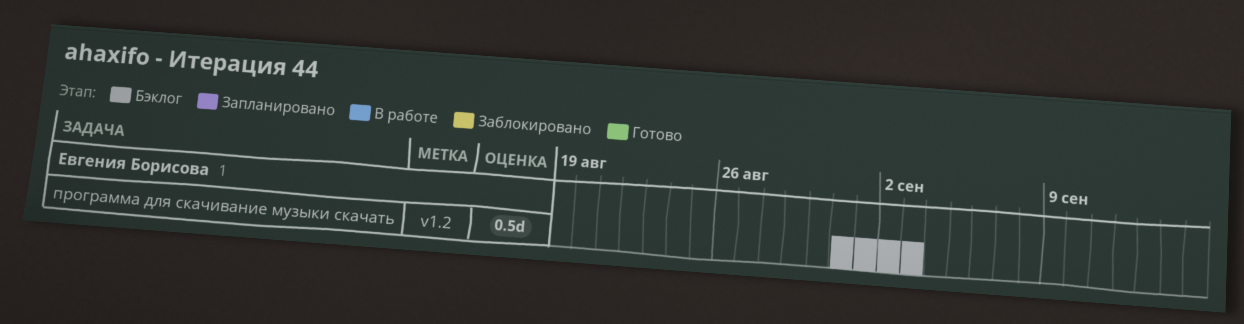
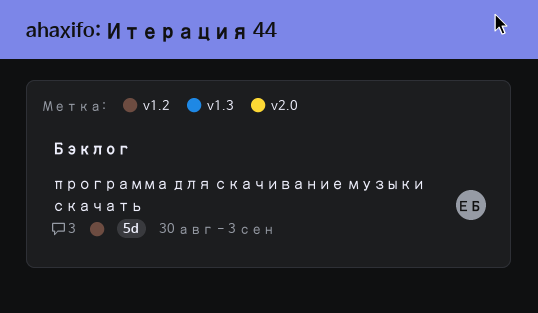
программа для скачивание музыки скачать, estimate: 0.5d -> 5d
программа для скачивание музыки скачать, start: Aug 31 -> Aug 30

